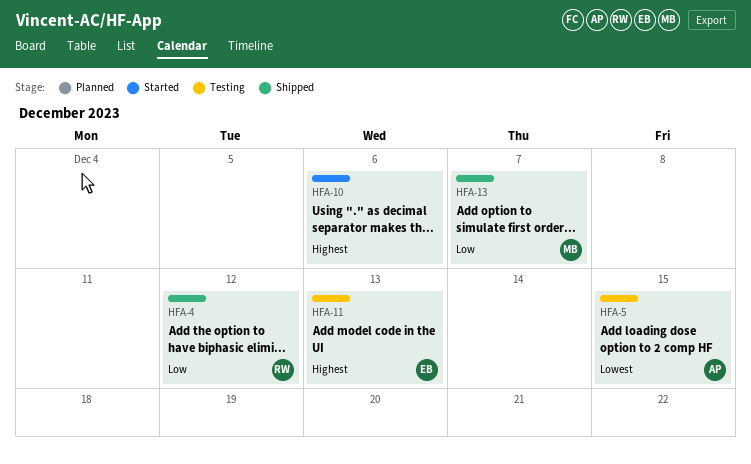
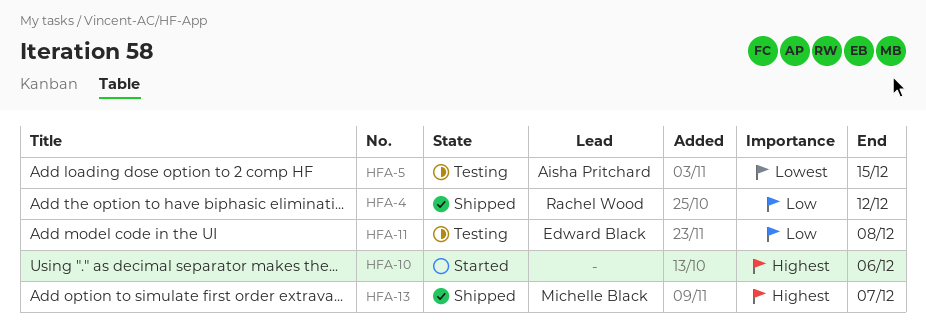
HFA-11, priority: Highest -> Low
HFA-11, due: Dec 13 -> Dec 8
HFA-13, priority: Low -> Highest

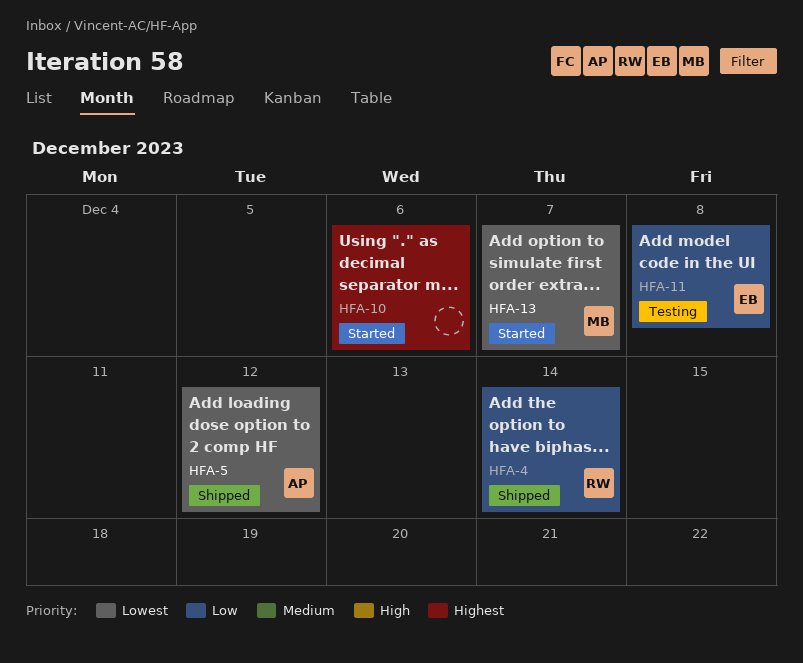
HFA-4, due: Dec 12 -> Dec 14
HFA-5, status: Testing -> Shipped
HFA-5, due: Dec 15 -> Dec 12
HFA-13, status: Shipped -> Started
HFA-13, priority: Highest -> Lowest

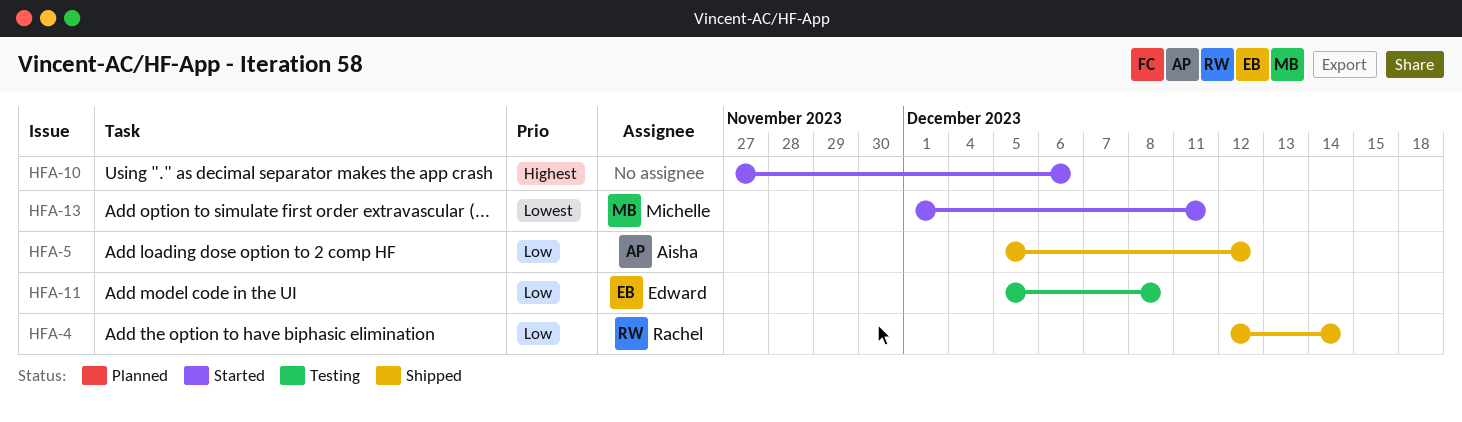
HFA-5, priority: Lowest -> Low
HFA-13, due: Dec 7 -> Dec 11

